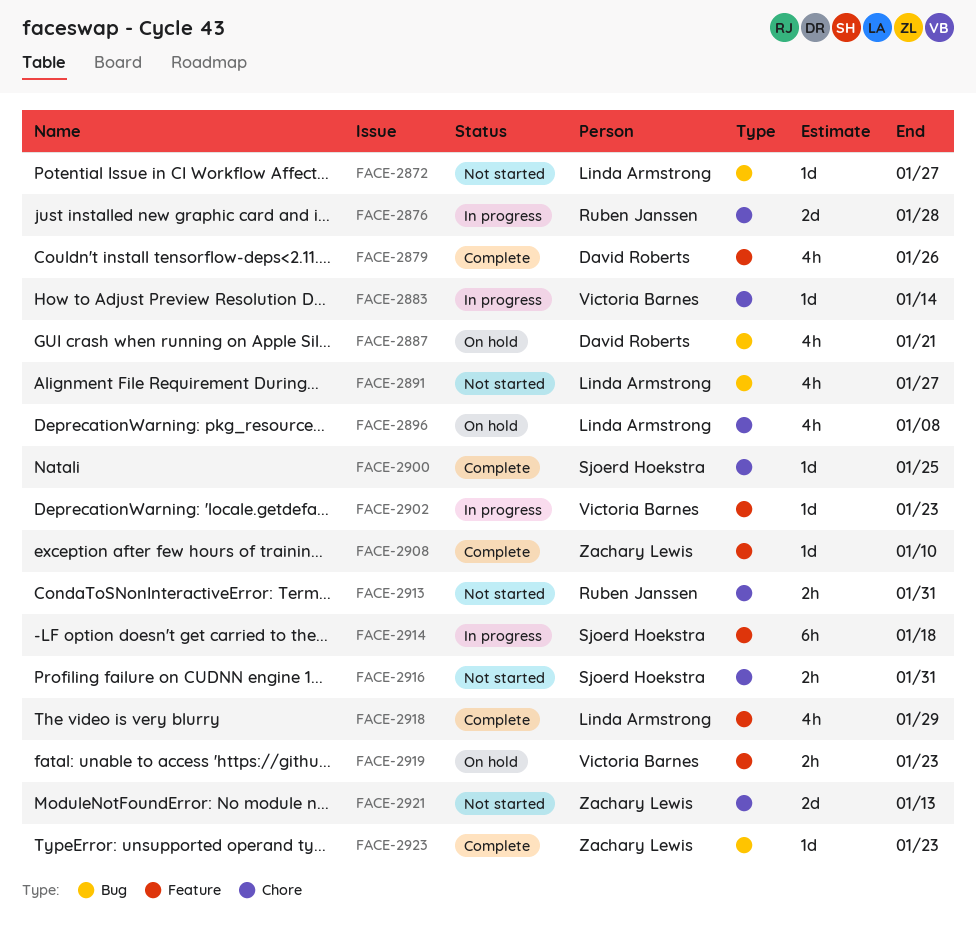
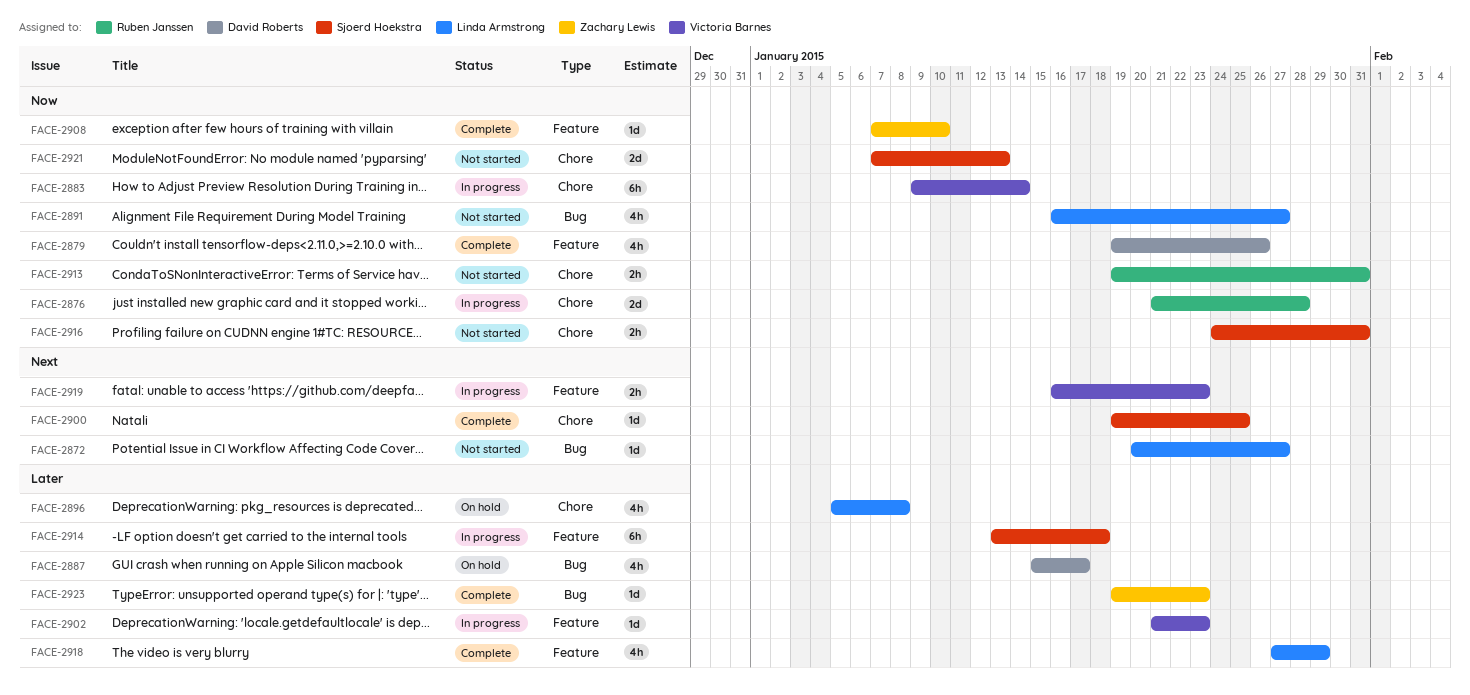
FACE-2883, estimate: 1d -> 6h
FACE-2887, due: Jan 21 -> Jan 17
FACE-2919, status: On hold -> In progress
FACE-2921, owner: Zachary Lewis -> Sjoerd Hoekstra

